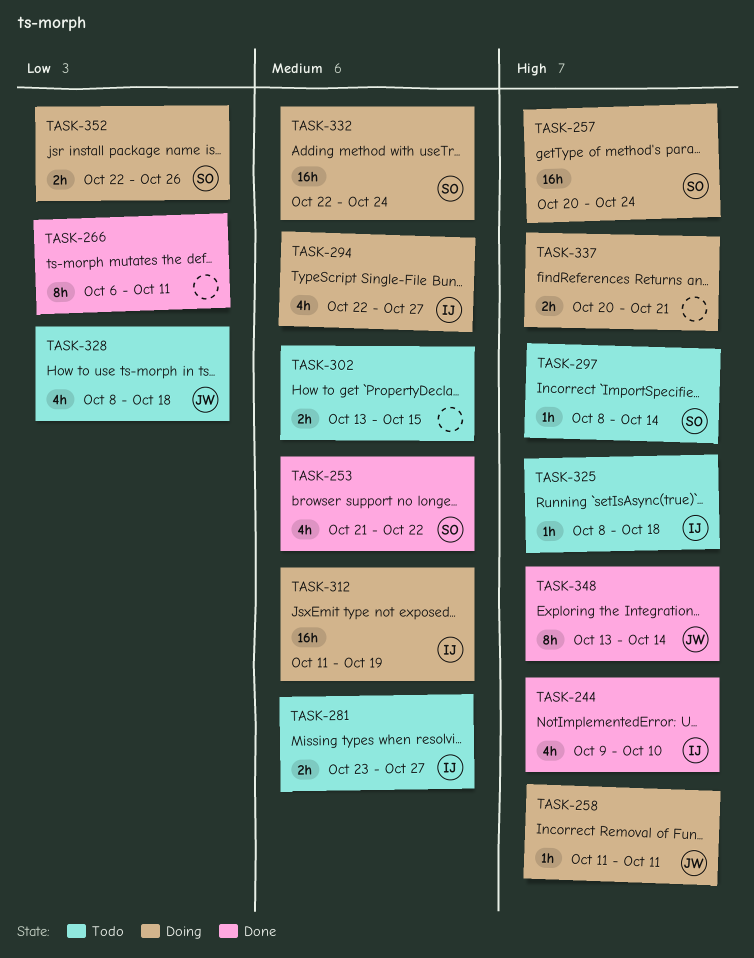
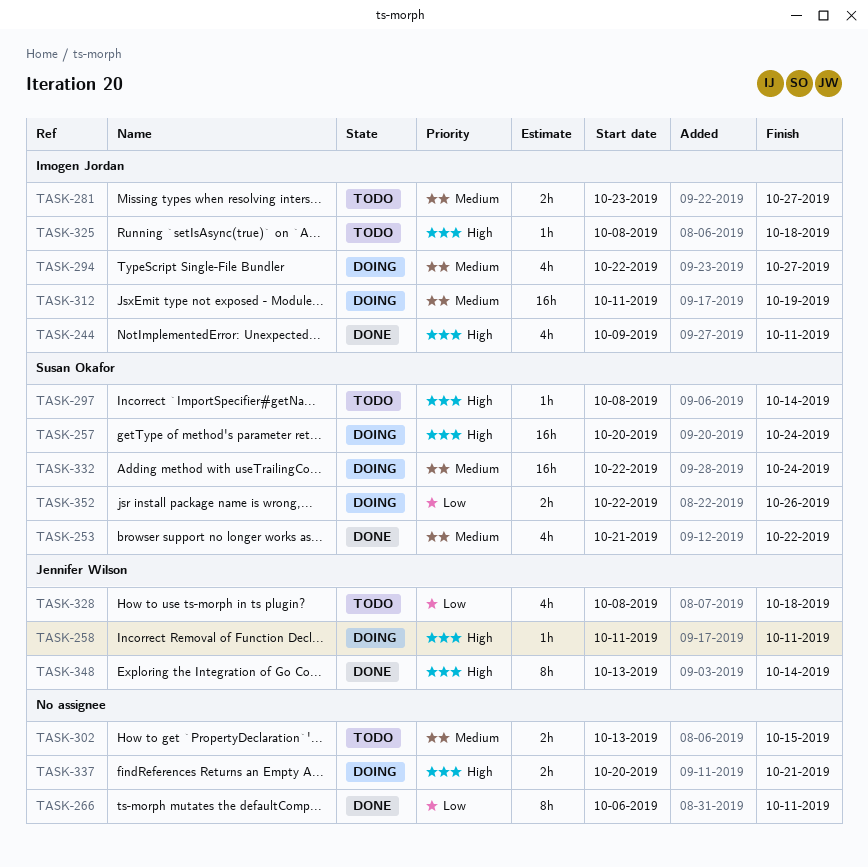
TASK-244, due: Oct 10 -> Oct 11

